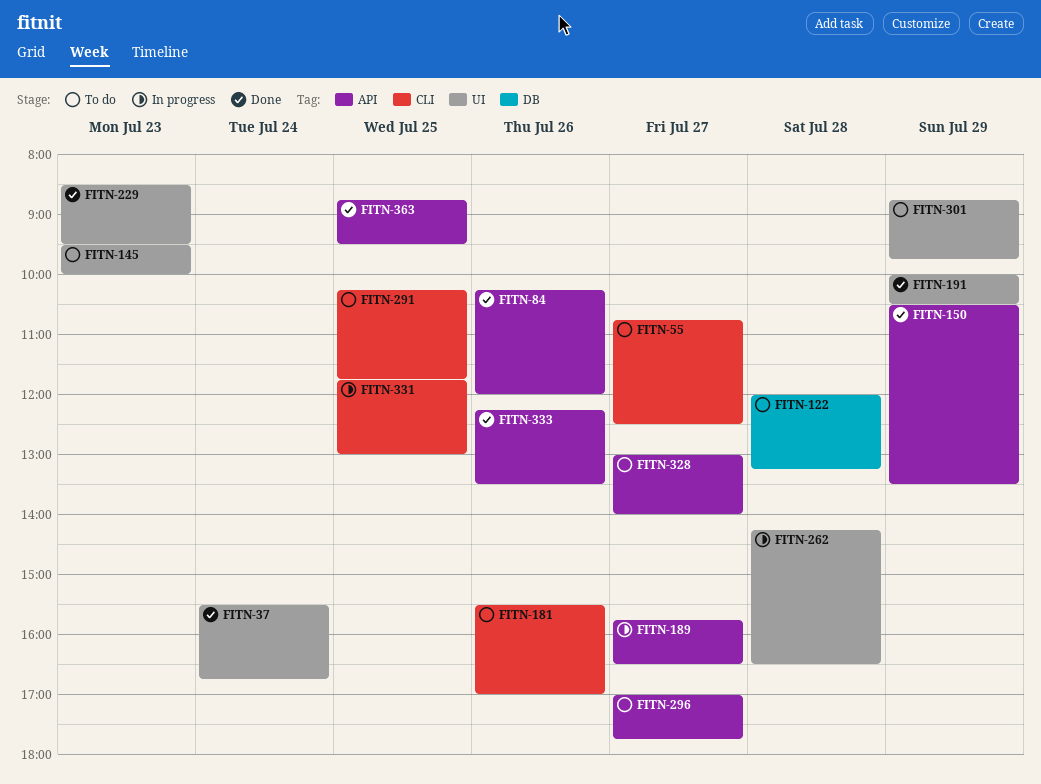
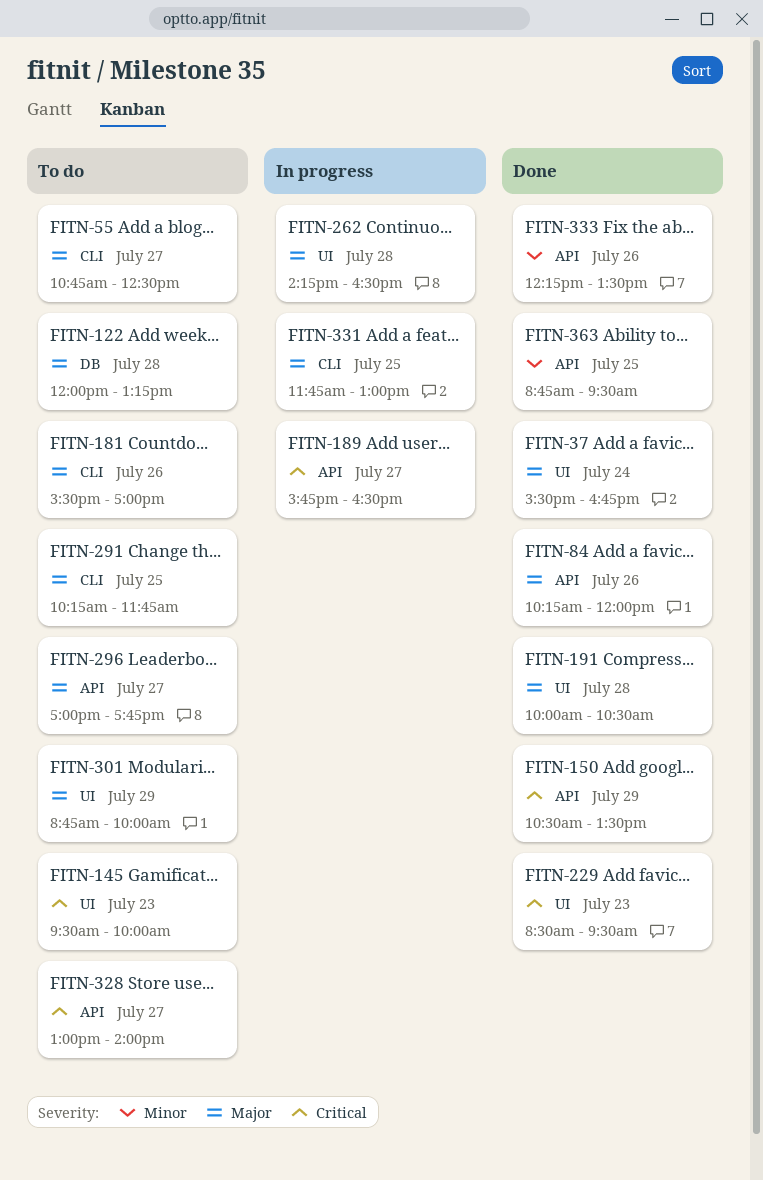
FITN-191, day: Jul 29 -> Jul 28
FITN-301, ends: 09:45 -> 10:00

